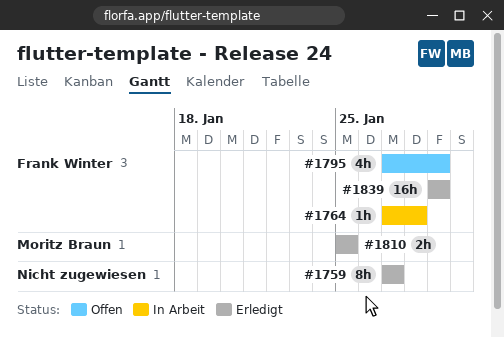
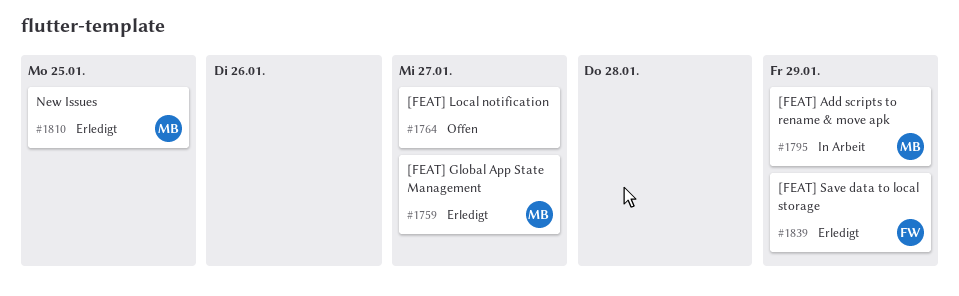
#1759, owner: none -> Moritz Braun
#1764, status: In Arbeit -> Offen
#1764, owner: Frank Winter -> none
#1764, due: Jan 28 -> Jan 27
#1795, status: Offen -> In Arbeit
#1795, owner: Frank Winter -> Moritz Braun

